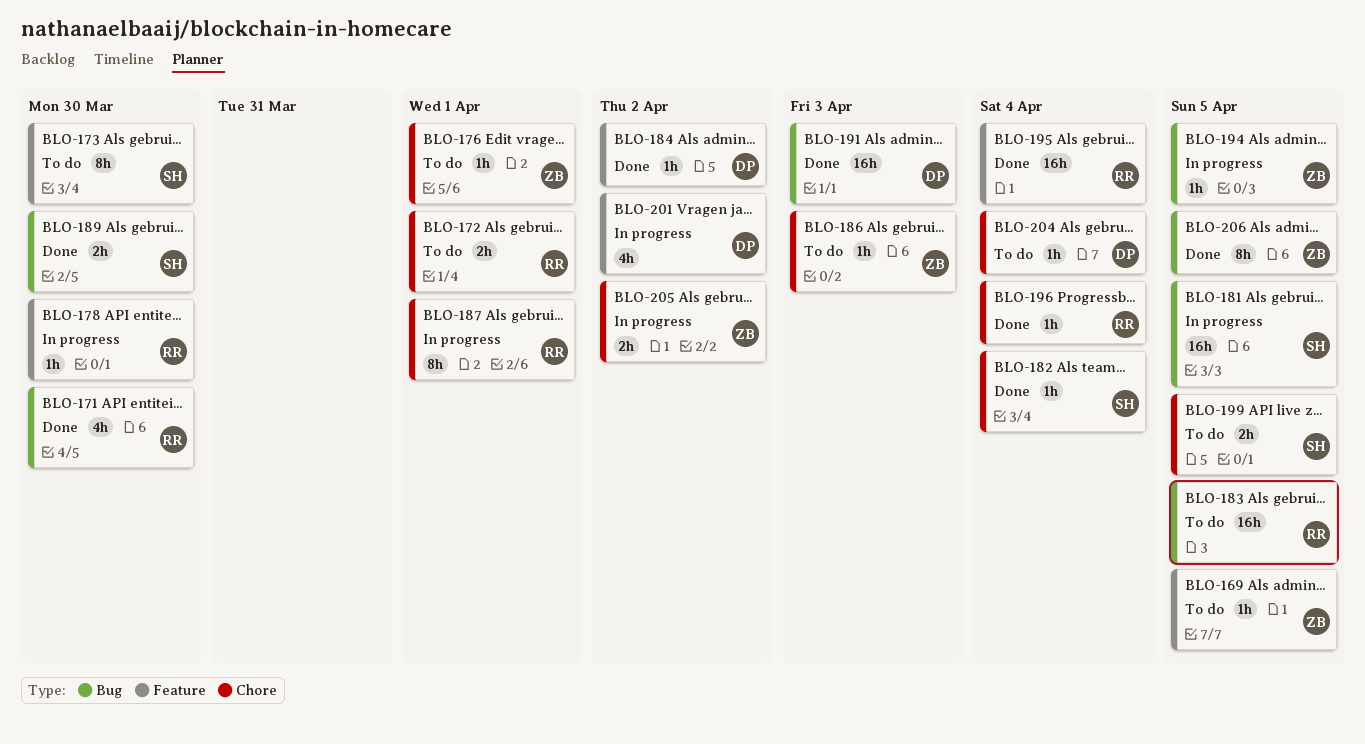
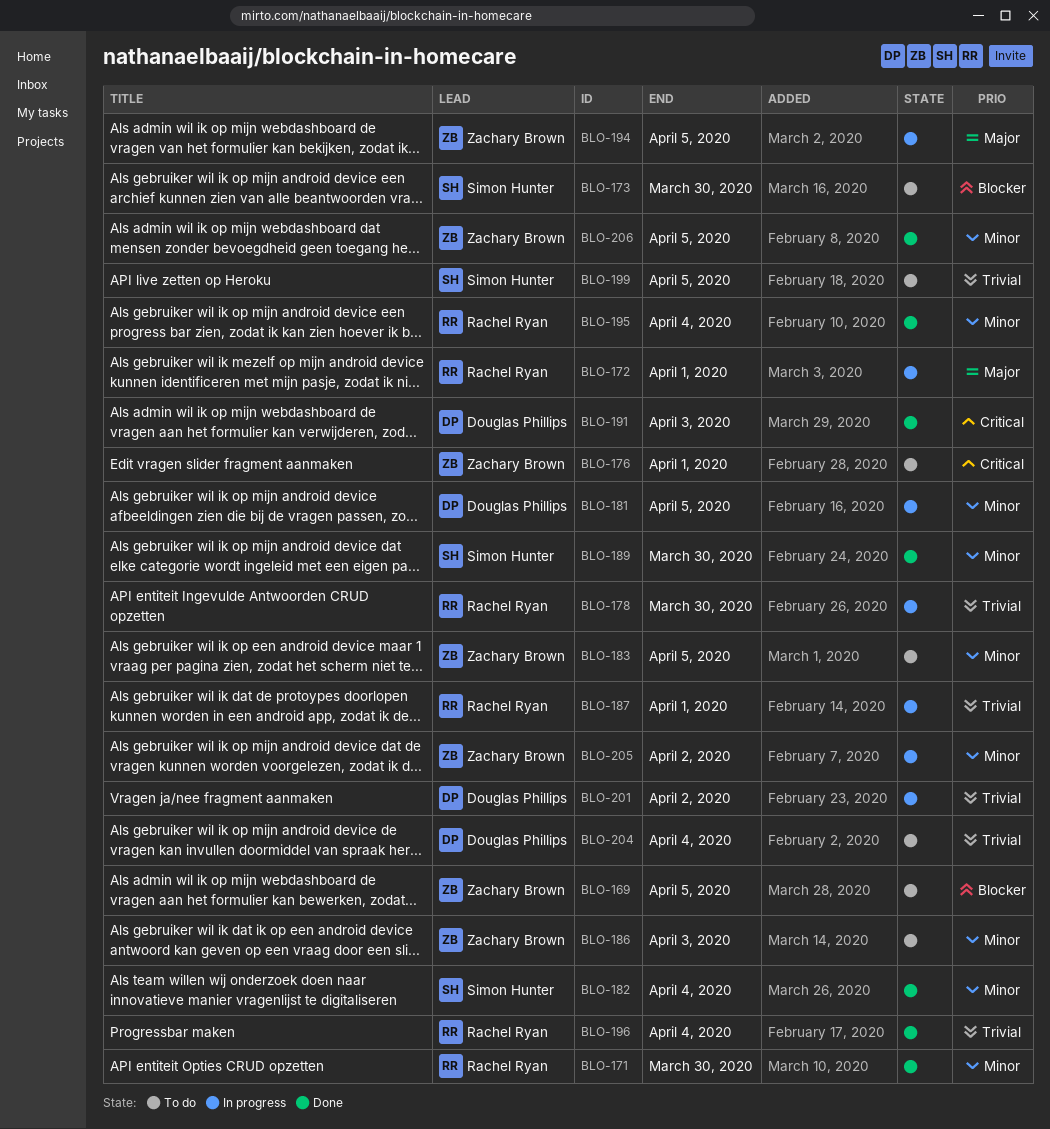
BLO-172, status: To do -> In progress
BLO-181, owner: Simon Hunter -> Douglas Phillips
BLO-183, owner: Rachel Ryan -> Zachary Brown
BLO-184: present -> none

